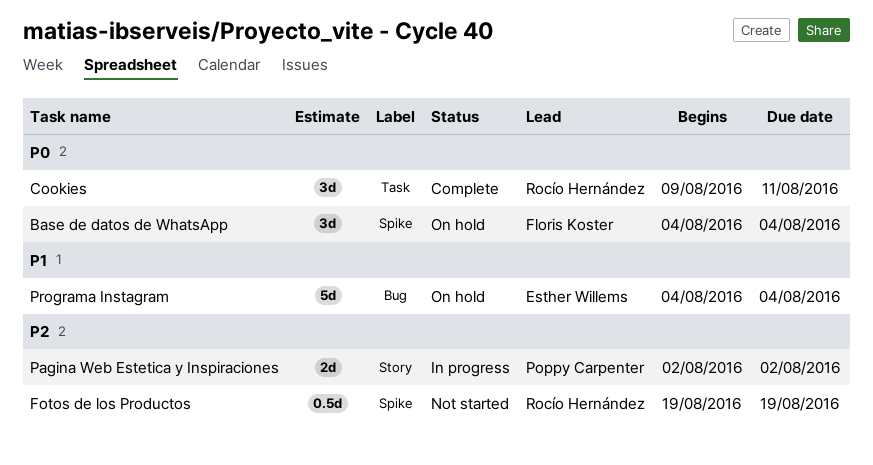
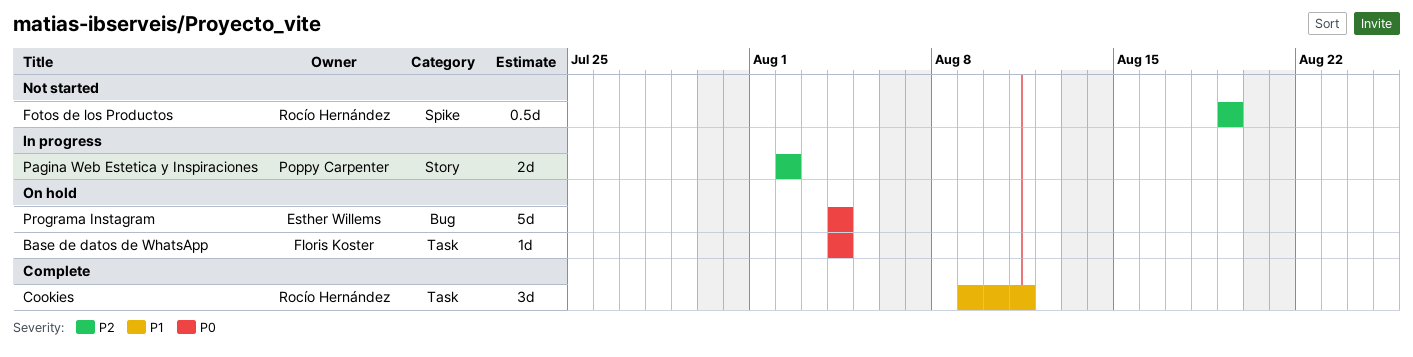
Base de datos de WhatsApp, label: Spike -> Task
Base de datos de WhatsApp, estimate: 3d -> 1d
Cookies, priority: P0 -> P1
Programa Instagram, priority: P1 -> P0

